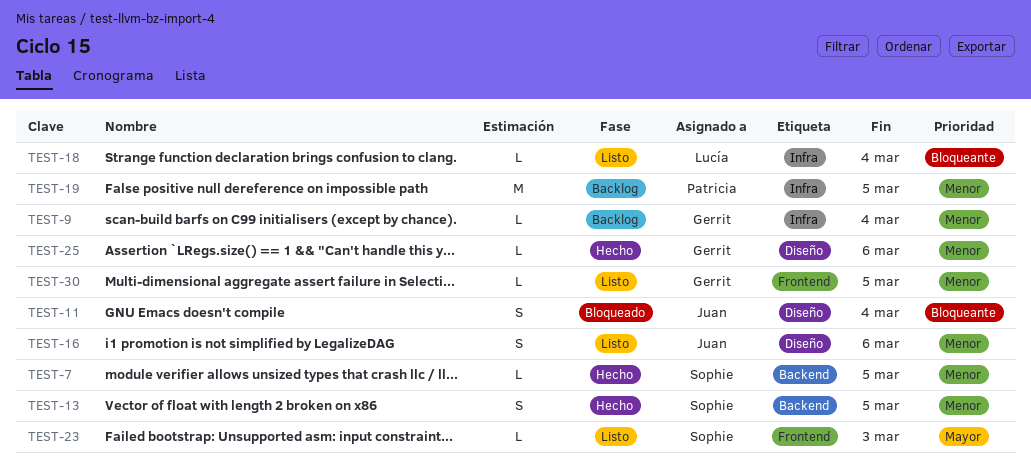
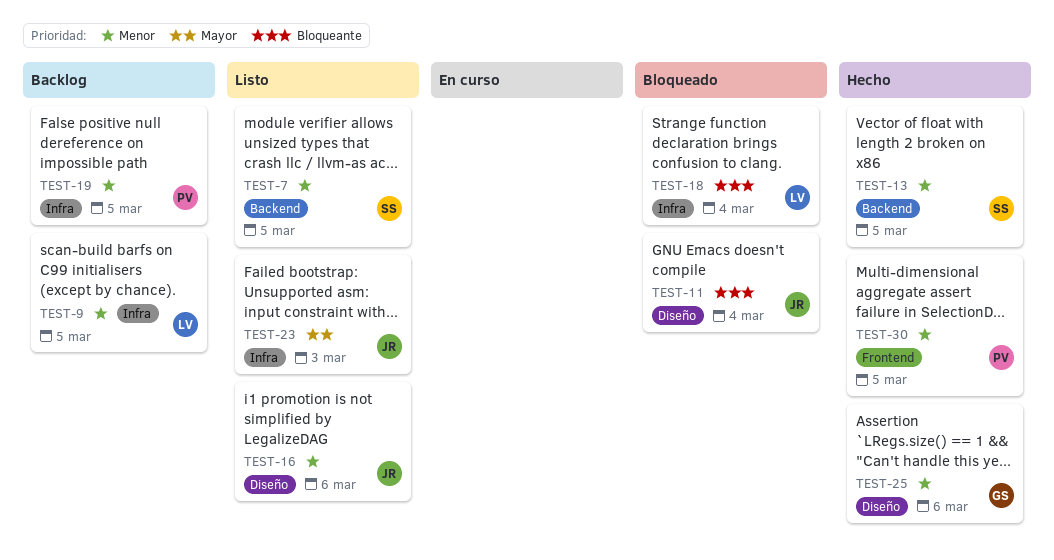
TEST-7, status: Hecho -> Listo
TEST-9, owner: Gerrit -> Lucía
TEST-9, due: Mar 4 -> Mar 5
TEST-18, status: Listo -> Bloqueado
TEST-23, owner: Sophie -> Juan
TEST-23, label: Frontend -> Infra
TEST-30, status: Listo -> Hecho
TEST-30, owner: Gerrit -> Patricia

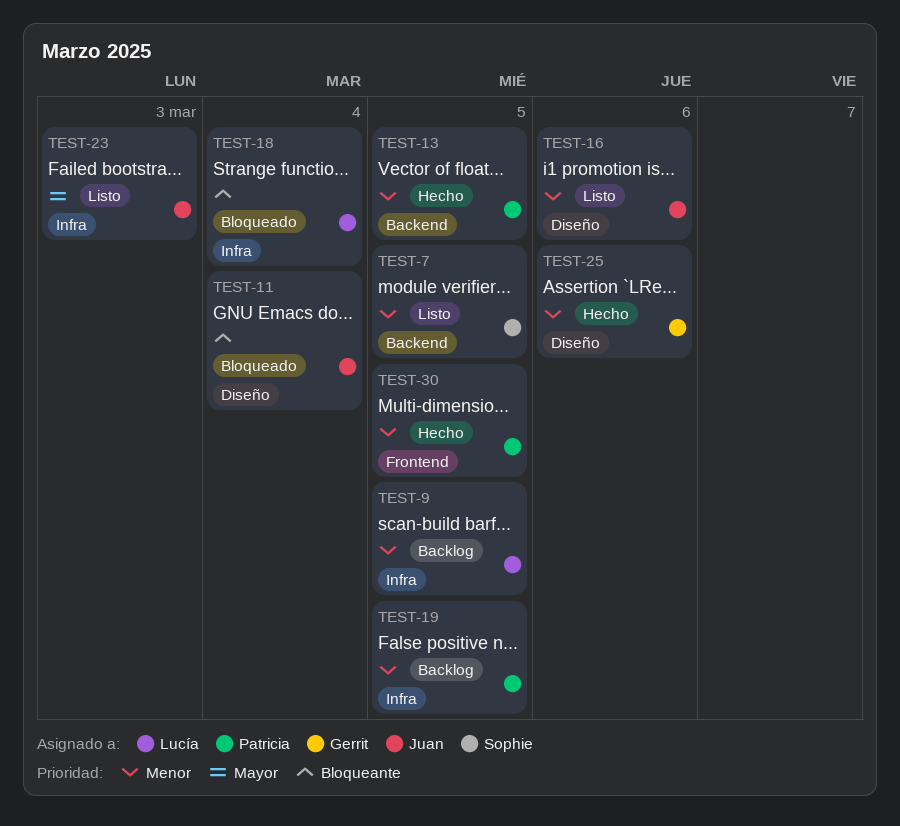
TEST-13, owner: Sophie -> Patricia

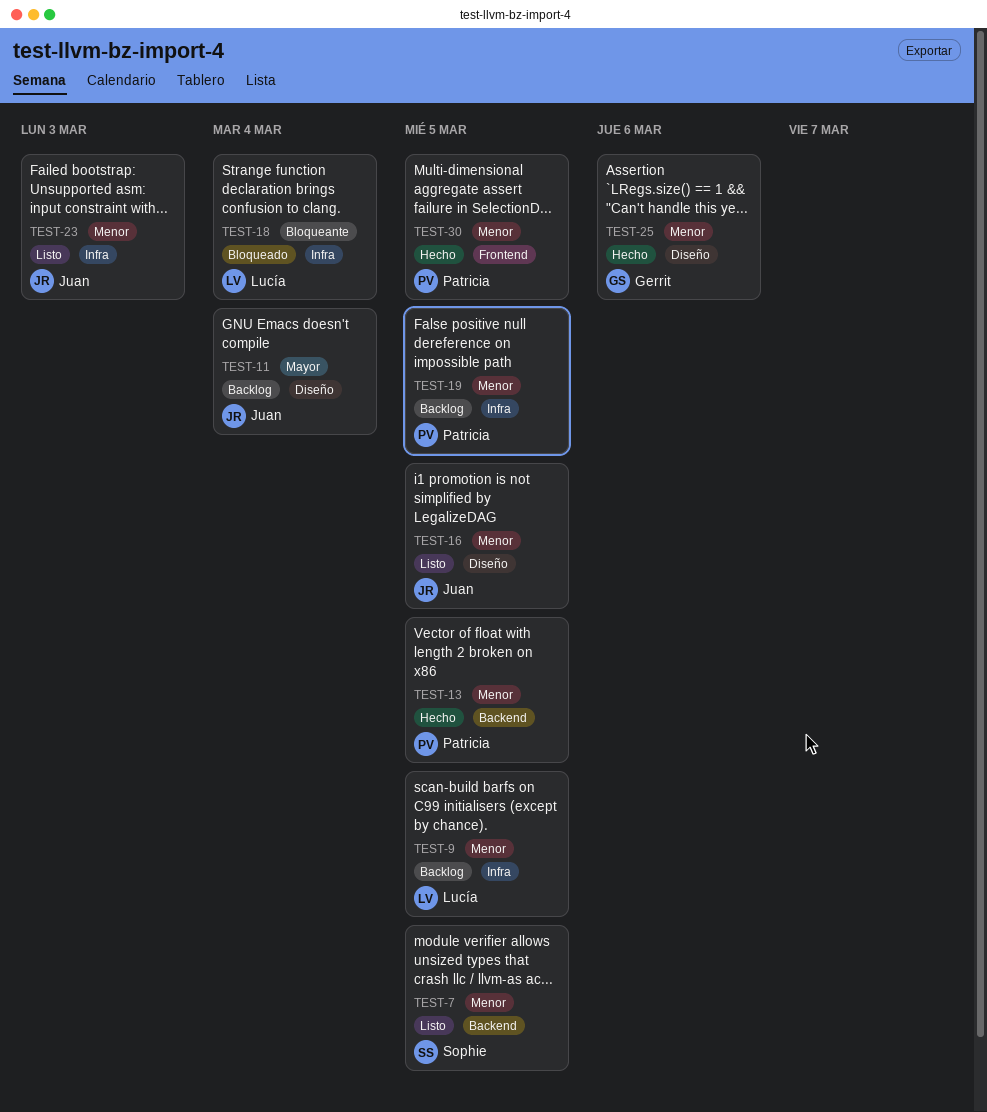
TEST-11, status: Bloqueado -> Backlog
TEST-11, priority: Bloqueante -> Mayor
TEST-16, due: Mar 6 -> Mar 5
TEST-23, priority: Mayor -> Menor

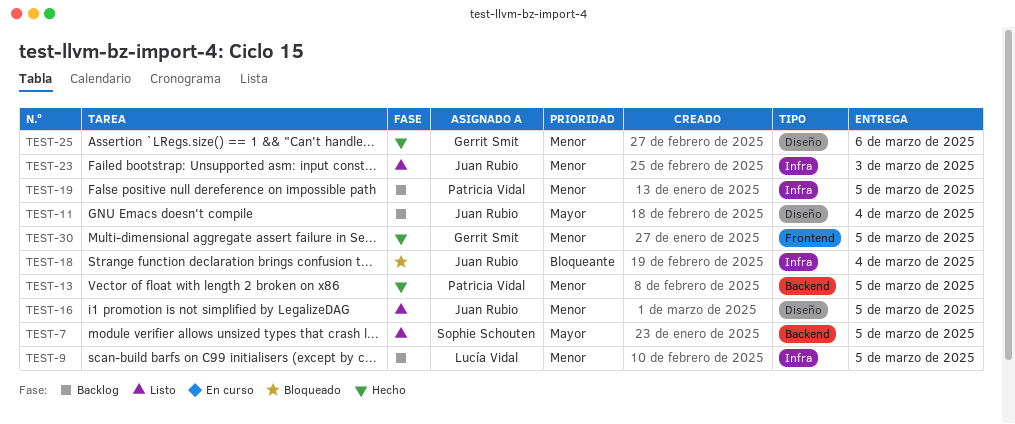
TEST-7, priority: Menor -> Mayor
TEST-18, owner: Lucía Vidal -> Juan Rubio
TEST-30, owner: Patricia Vidal -> Gerrit Smit

